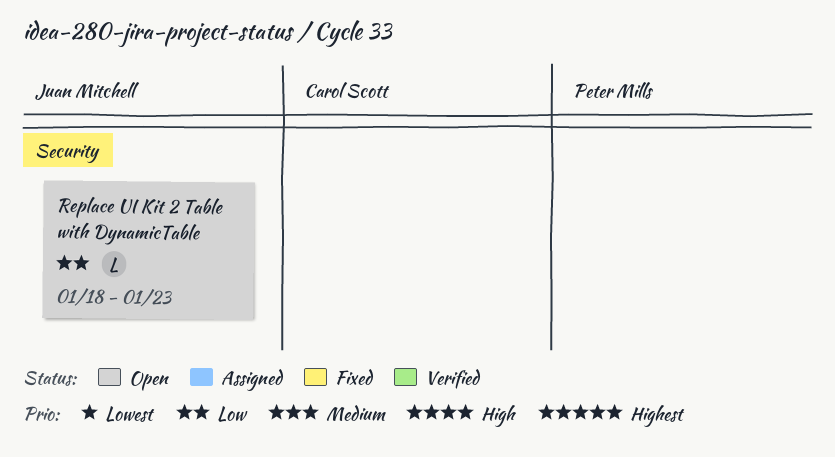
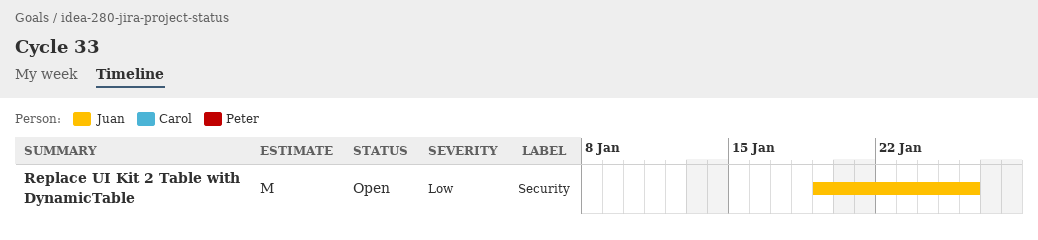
Replace UI Kit 2 Table with DynamicTable, estimate: L -> M
Replace UI Kit 2 Table with DynamicTable, start: Jan 18 -> Jan 19
Replace UI Kit 2 Table with DynamicTable, due: Jan 23 -> Jan 26

